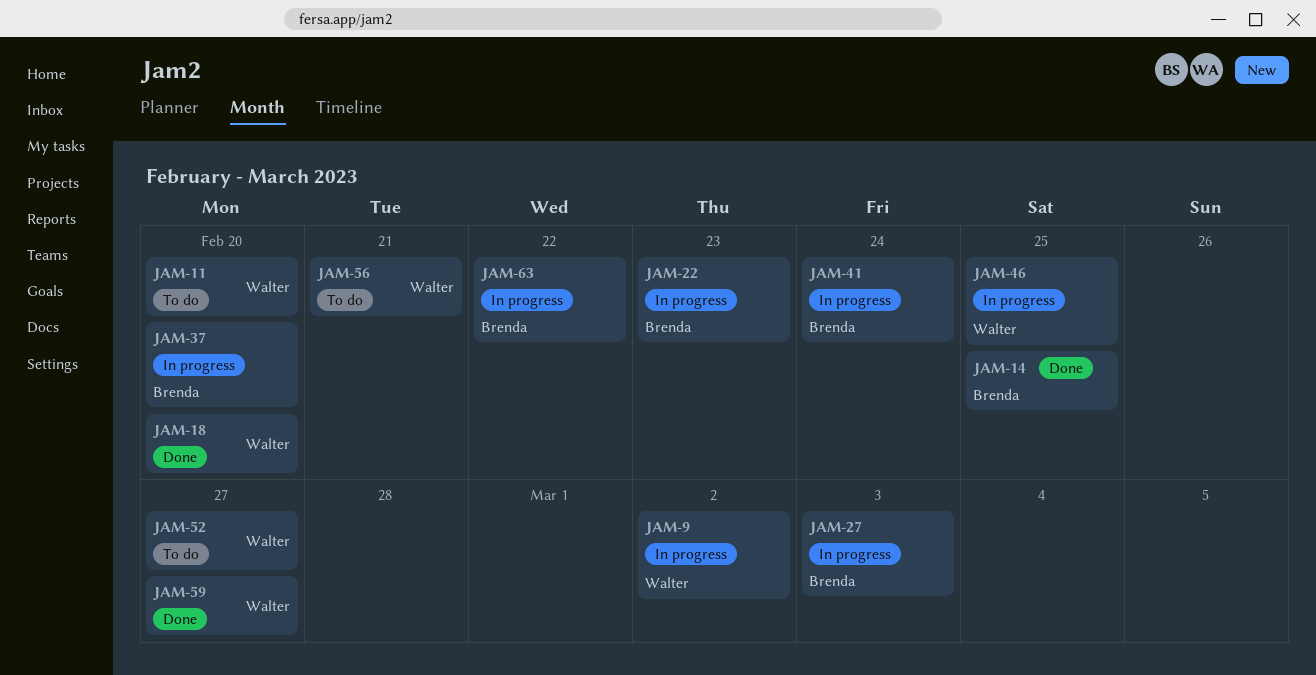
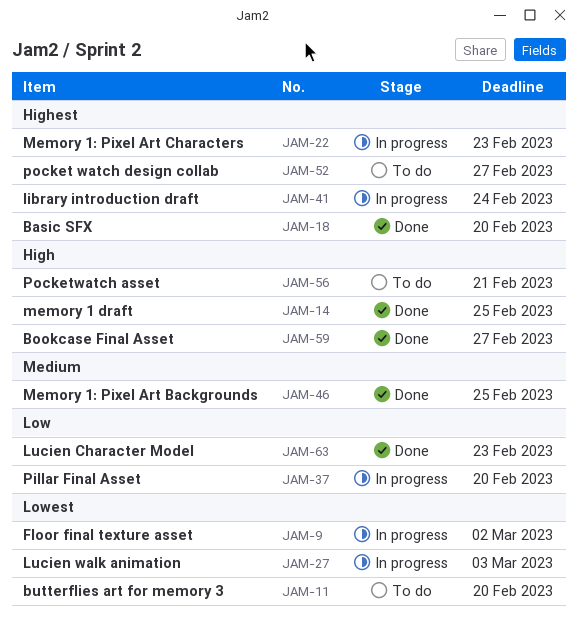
JAM-46, status: In progress -> Done
JAM-63, status: In progress -> Done
JAM-63, due: Feb 22 -> Feb 23

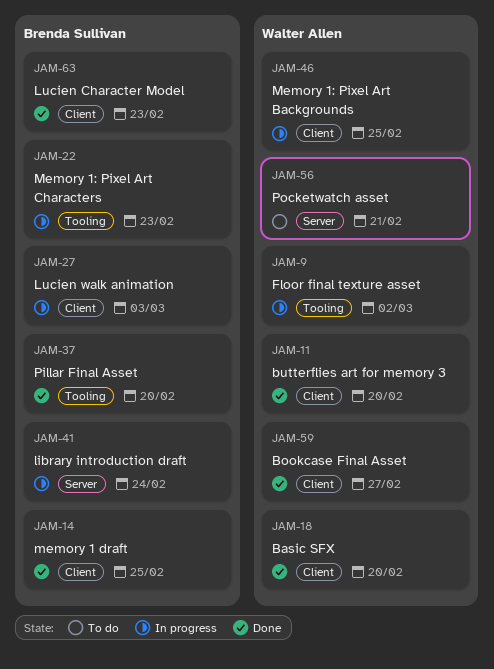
JAM-11, status: To do -> Done
JAM-37, status: In progress -> Done
JAM-46, status: Done -> In progress
JAM-52: present -> none

